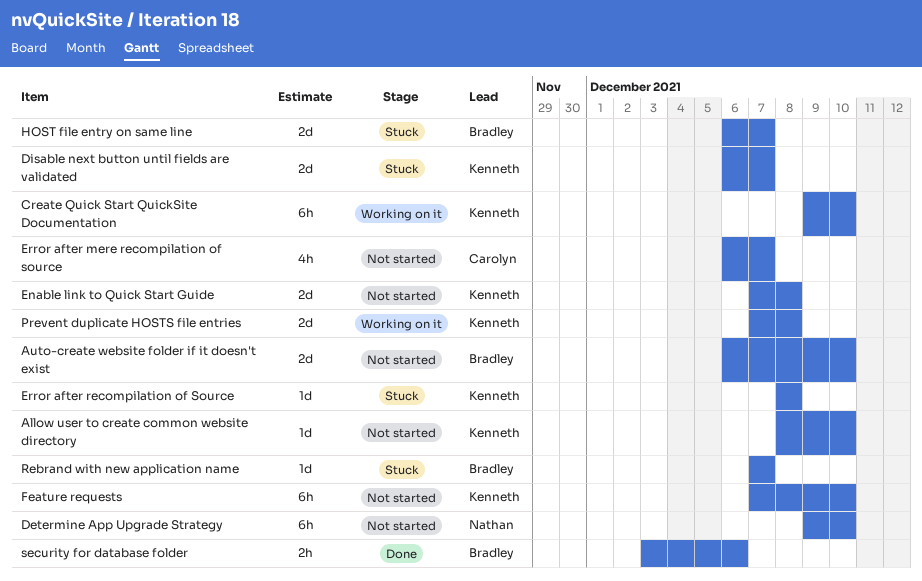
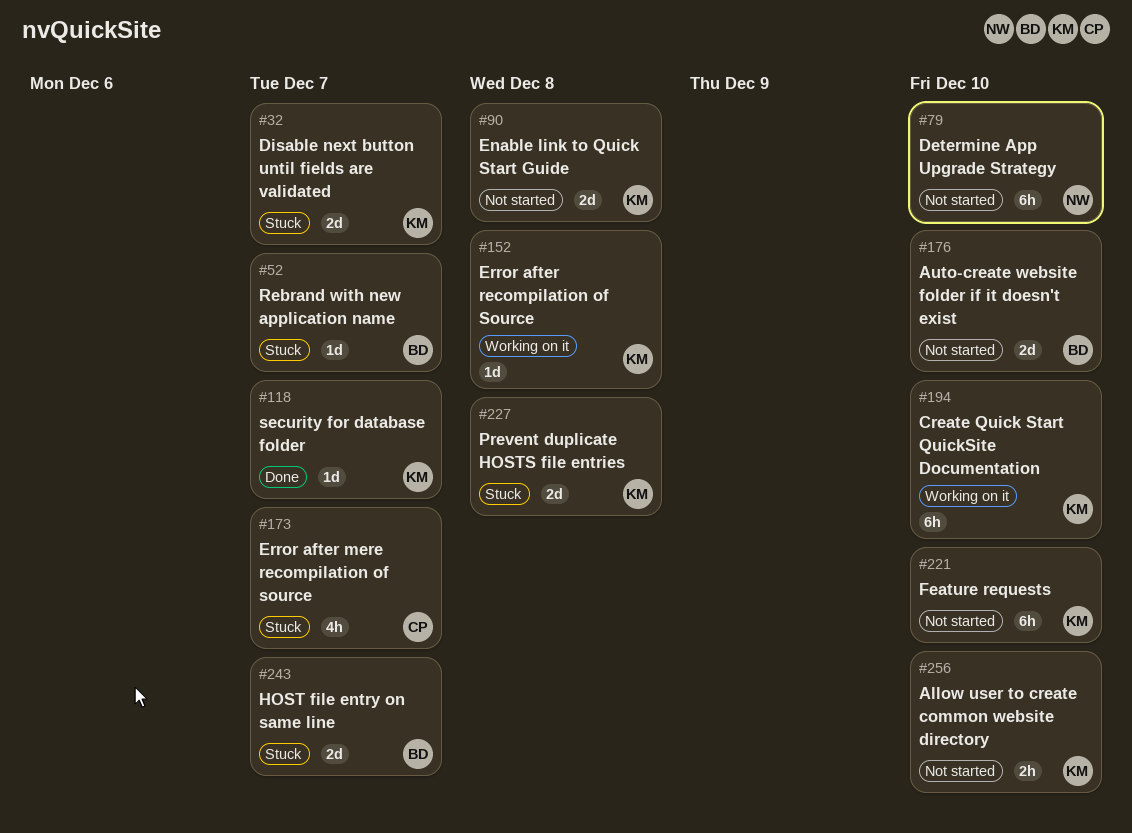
Allow user to create common website directory, estimate: 1d -> 2h
Error after mere recompilation of source, status: Not started -> Stuck
Error after recompilation of Source, status: Stuck -> Working on it
Prevent duplicate HOSTS file entries, status: Working on it -> Stuck
security for database folder, owner: Bradley -> Kenneth
security for database folder, estimate: 2h -> 1d
security for database folder, due: Dec 6 -> Dec 7

